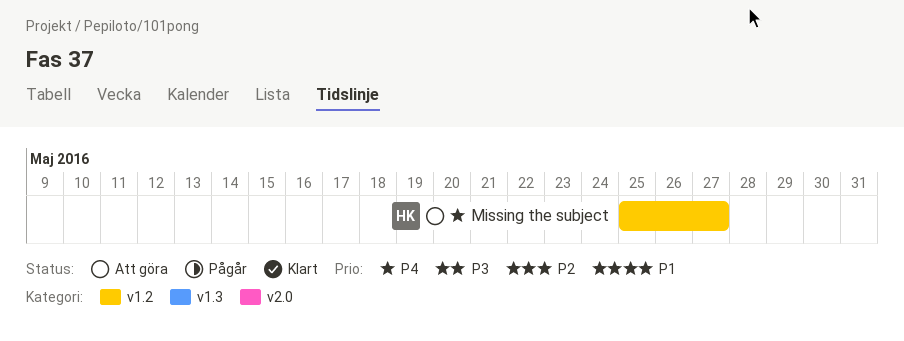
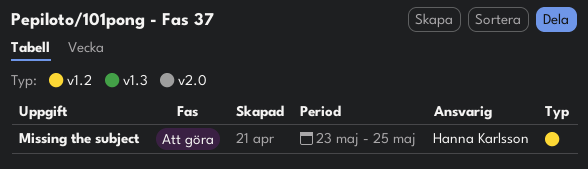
Missing the subject, start: May 25 -> May 23
Missing the subject, due: May 27 -> May 25

